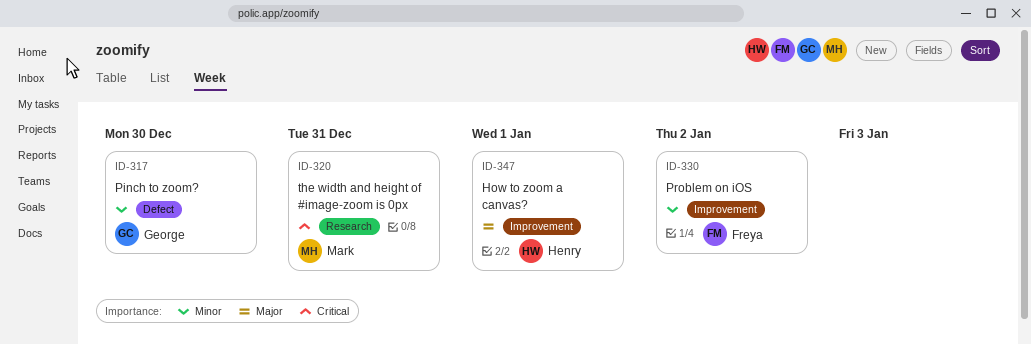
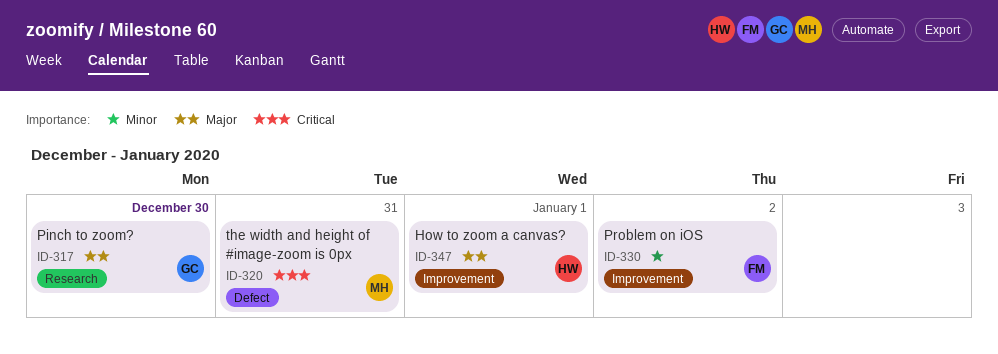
ID-317, priority: Minor -> Major
ID-317, label: Defect -> Research
ID-320, label: Research -> Defect

